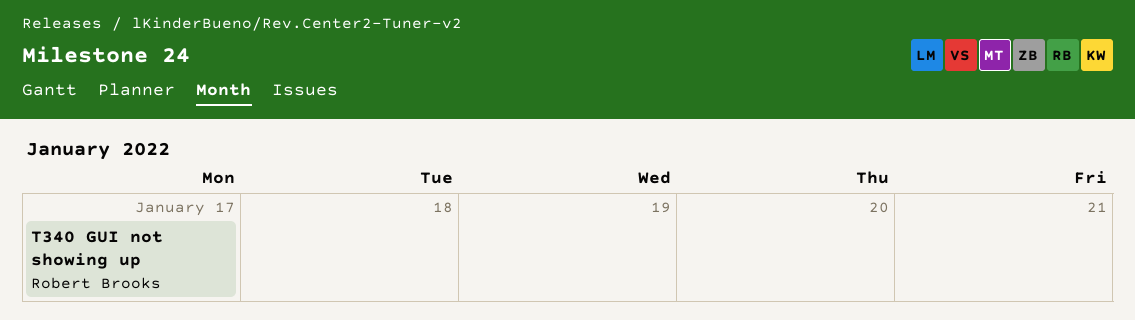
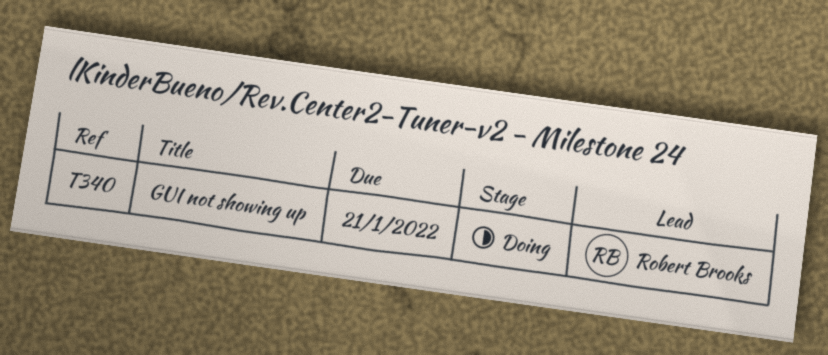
T340, due: Jan 17 -> Jan 21

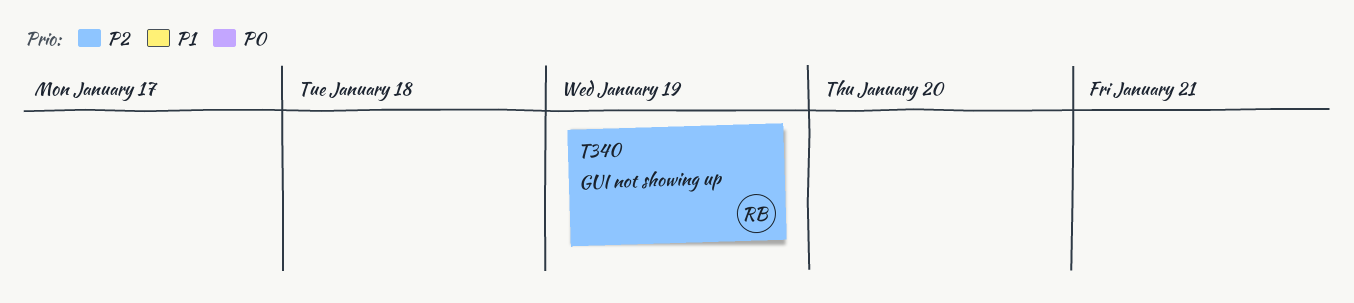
T340, due: Jan 21 -> Jan 19

